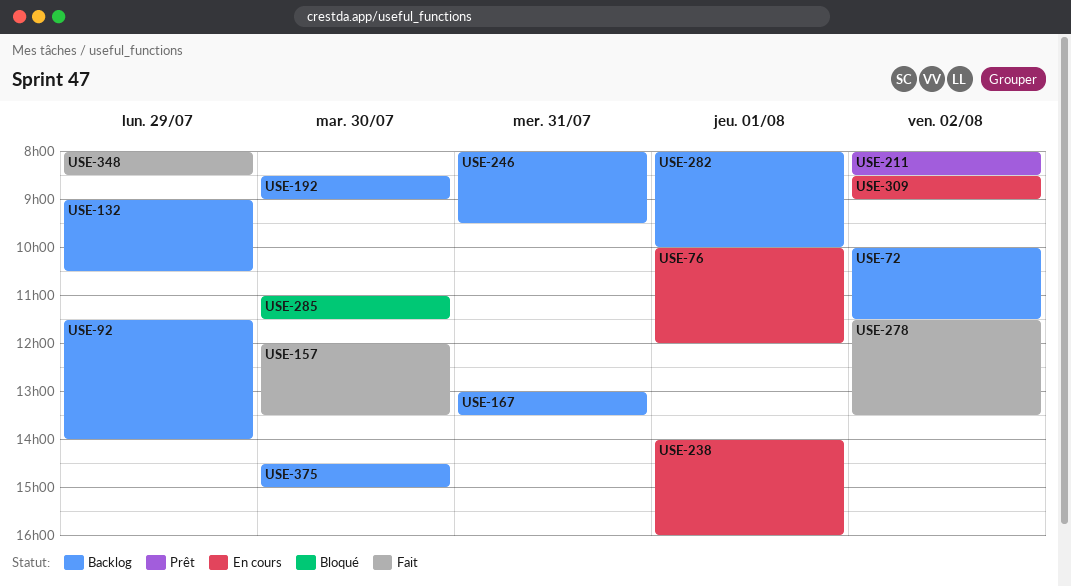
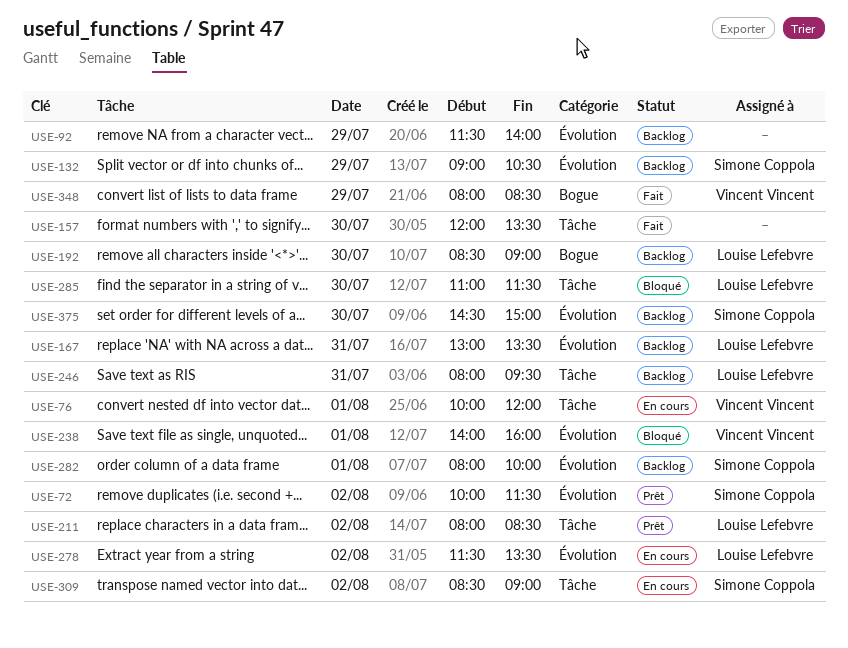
USE-72, status: Backlog -> Prêt
USE-238, status: En cours -> Bloqué
USE-278, status: Fait -> En cours

